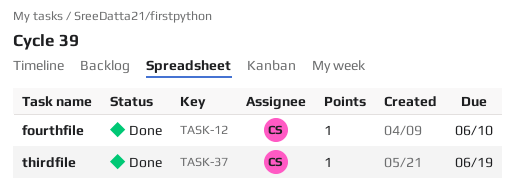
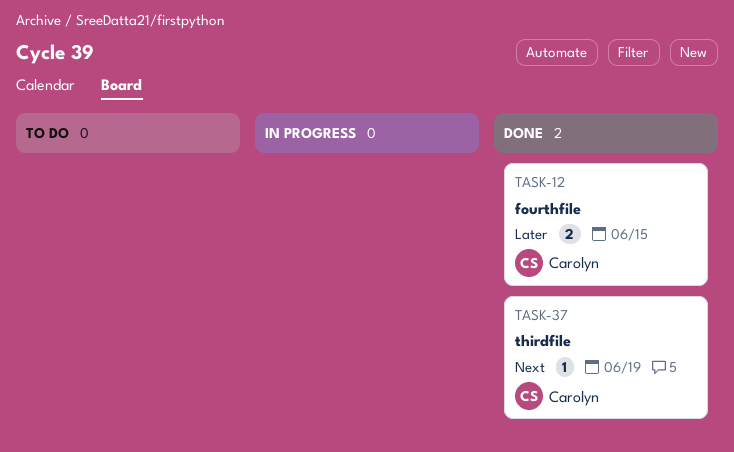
TASK-12, estimate: 1 -> 2
TASK-12, due: Jun 10 -> Jun 15

